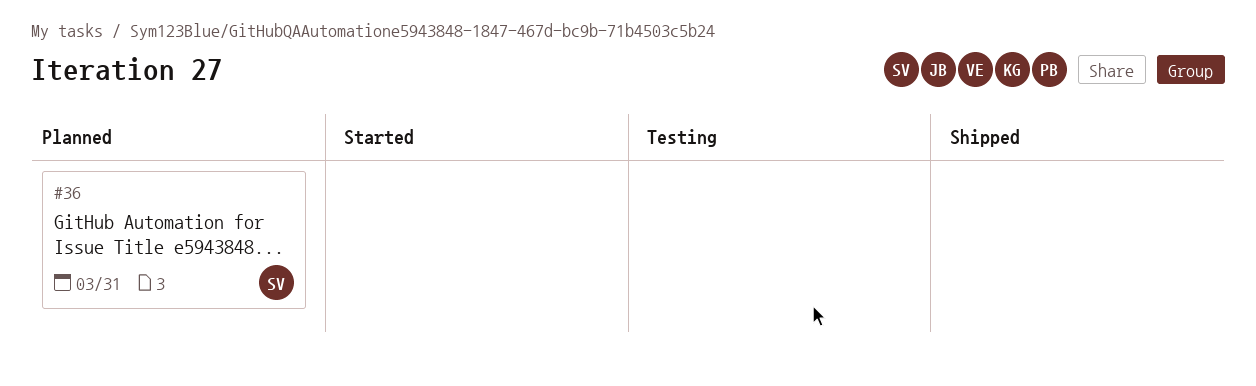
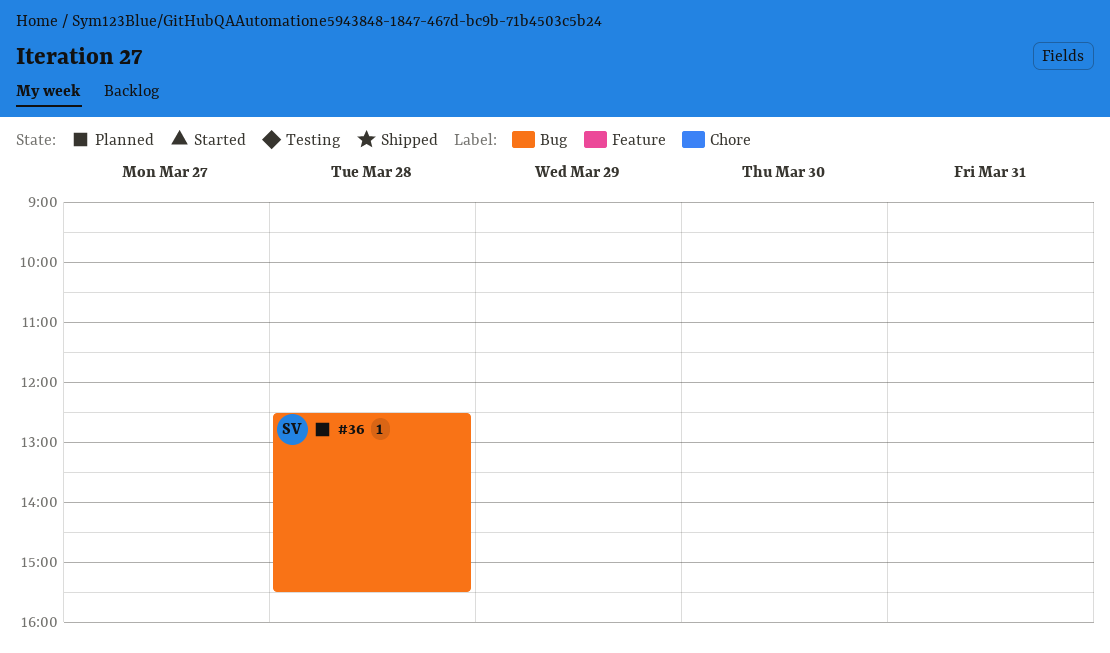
#36, day: Mar 31 -> Mar 28

